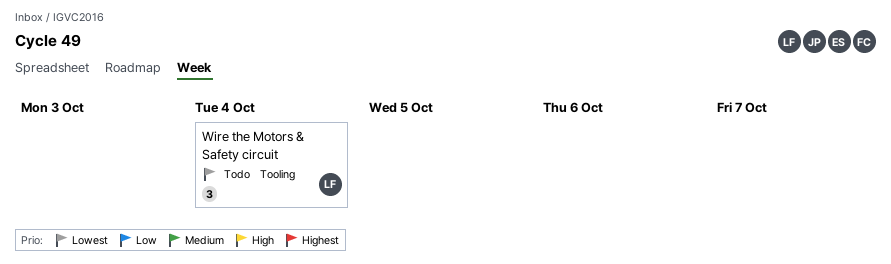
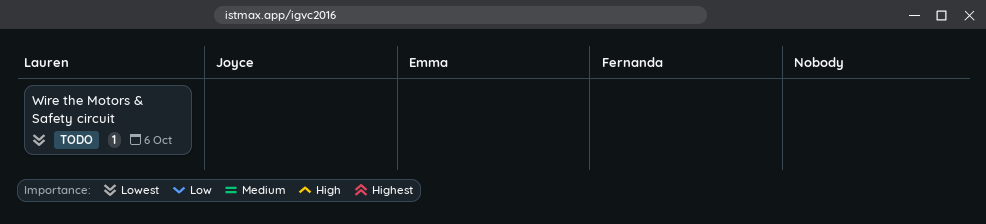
Wire the Motors & Safety circuit, estimate: 3 -> 1
Wire the Motors & Safety circuit, due: Oct 4 -> Oct 6

